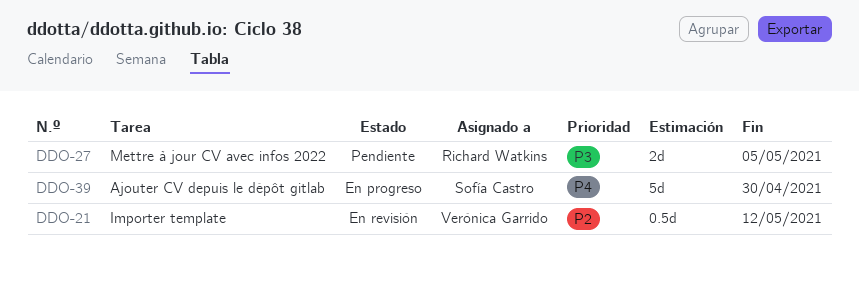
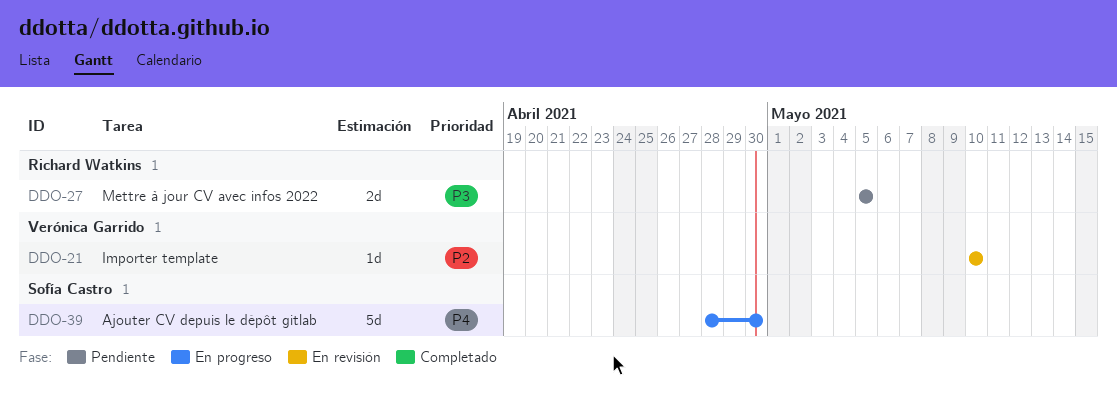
DDO-21, estimate: 0.5d -> 1d
DDO-21, due: May 12 -> May 10

